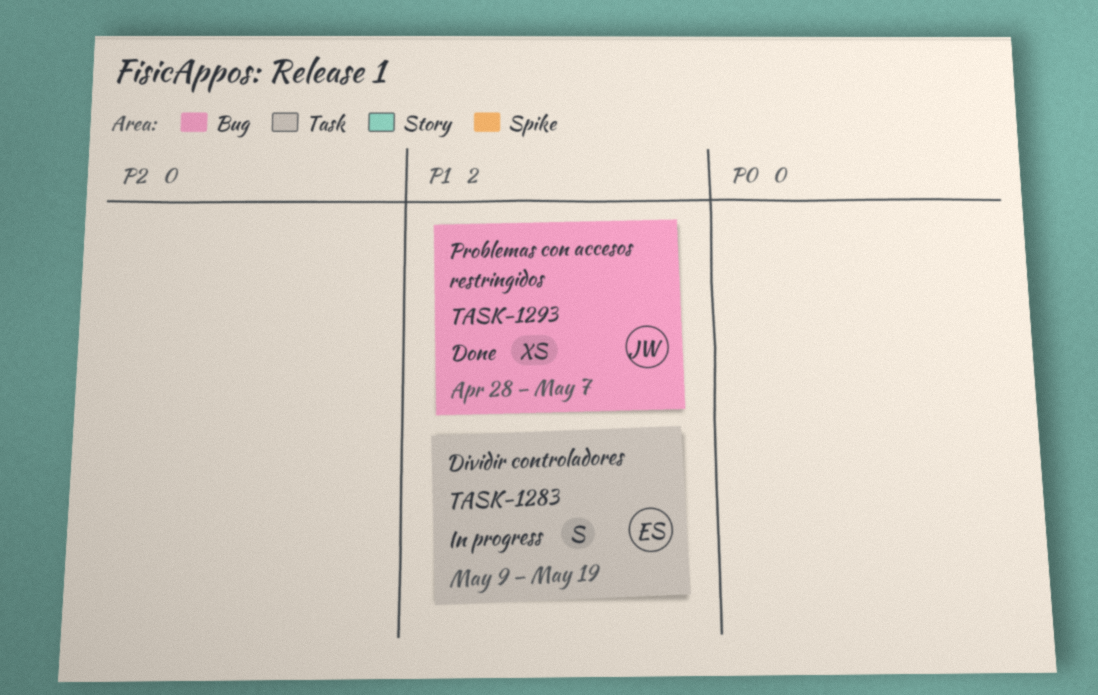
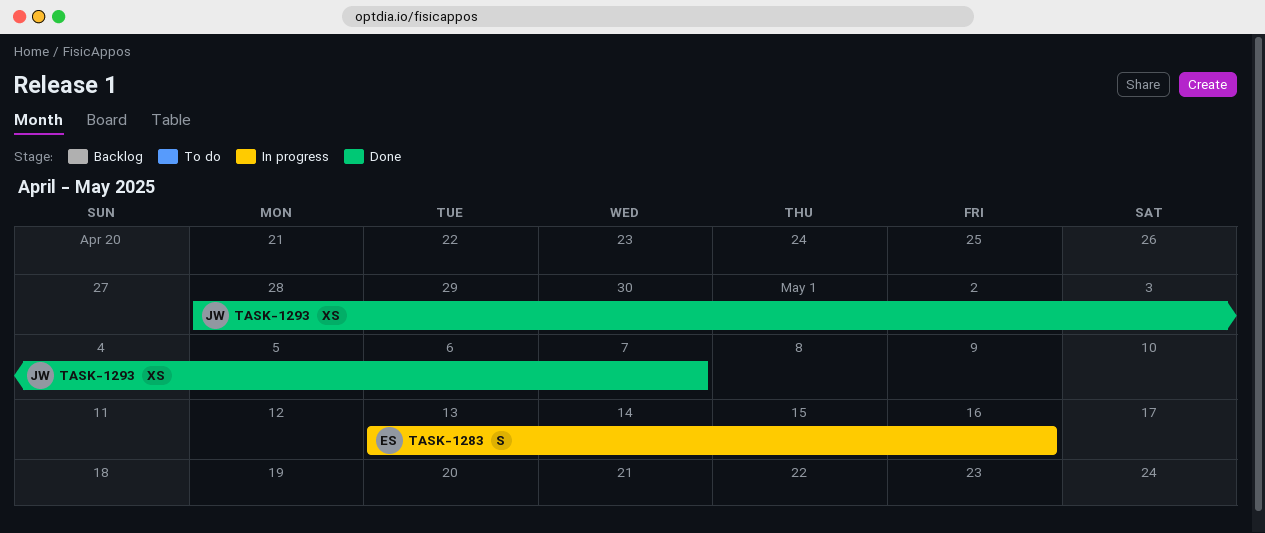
TASK-1283, start: May 9 -> May 13
TASK-1283, due: May 19 -> May 16

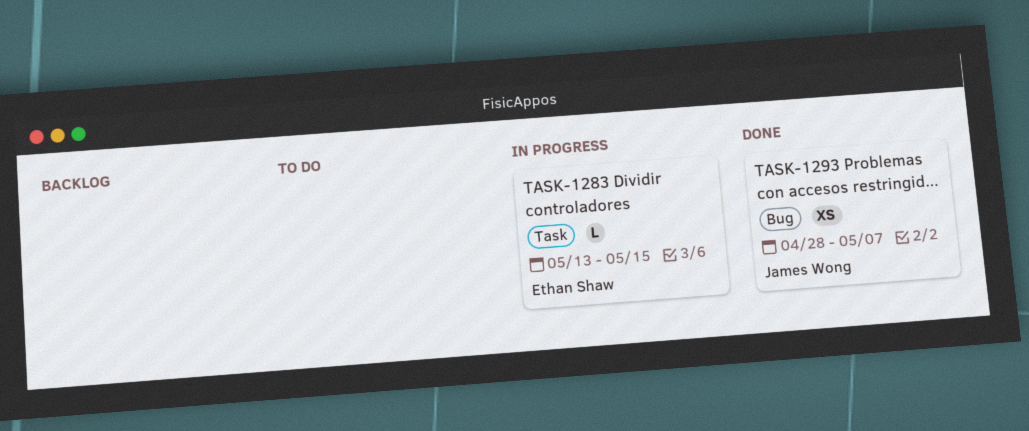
TASK-1283, estimate: S -> L
TASK-1283, due: May 16 -> May 15

